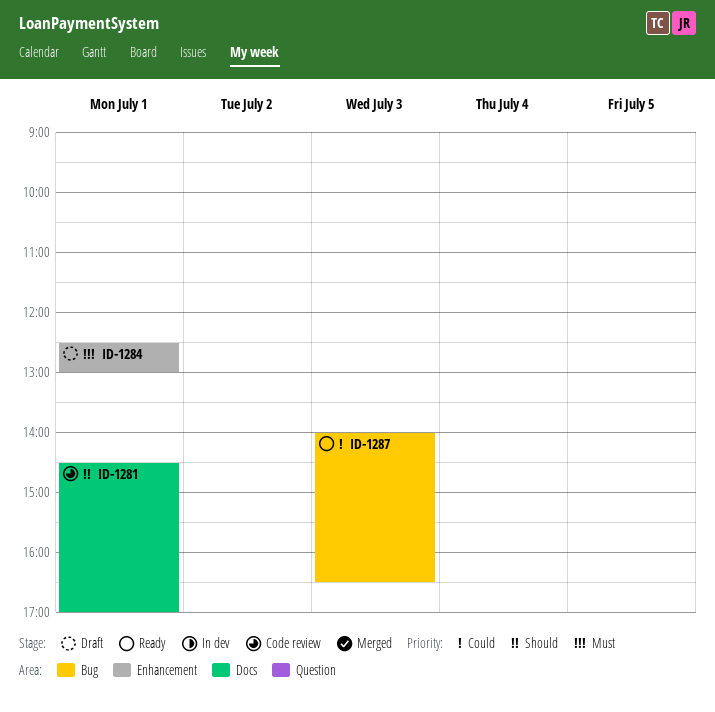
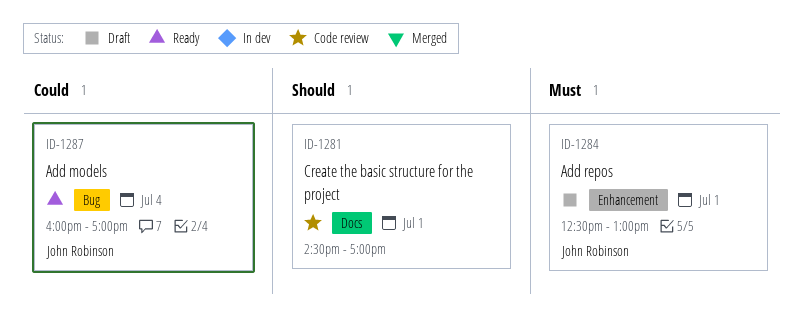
ID-1287, day: Jul 3 -> Jul 4
ID-1287, begins: 14:00 -> 16:00
ID-1287, ends: 16:30 -> 17:00

